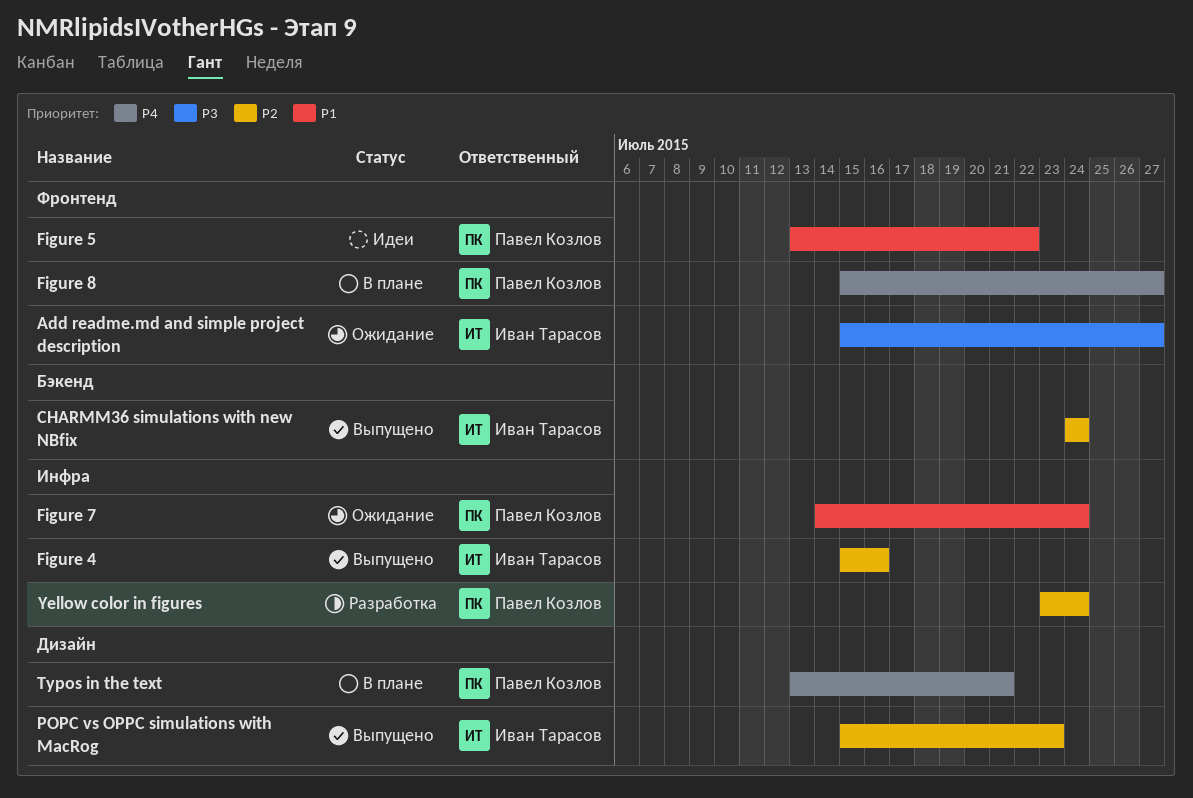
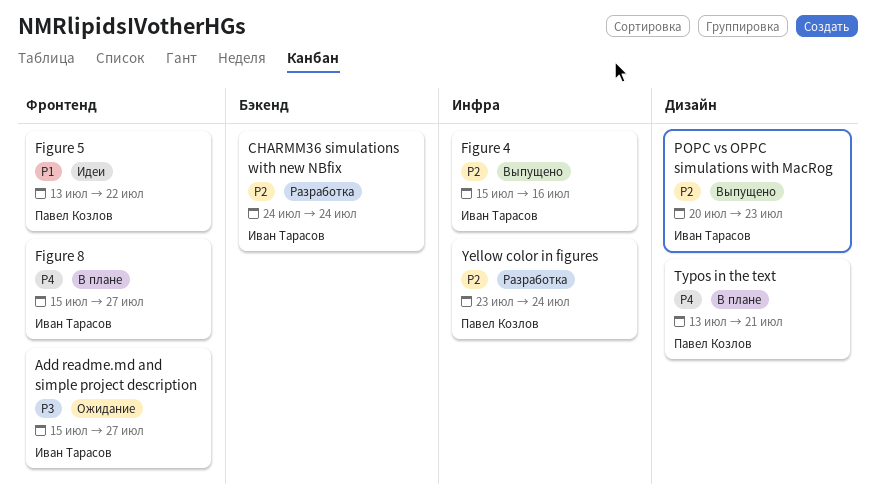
CHARMM36 simulations with new NBfix, status: Выпущено -> Разработка
Figure 7: present -> none
Figure 8, owner: Павел Козлов -> Иван Тарасов
POPC vs OPPC simulations with MacRog, start: Jul 15 -> Jul 20

